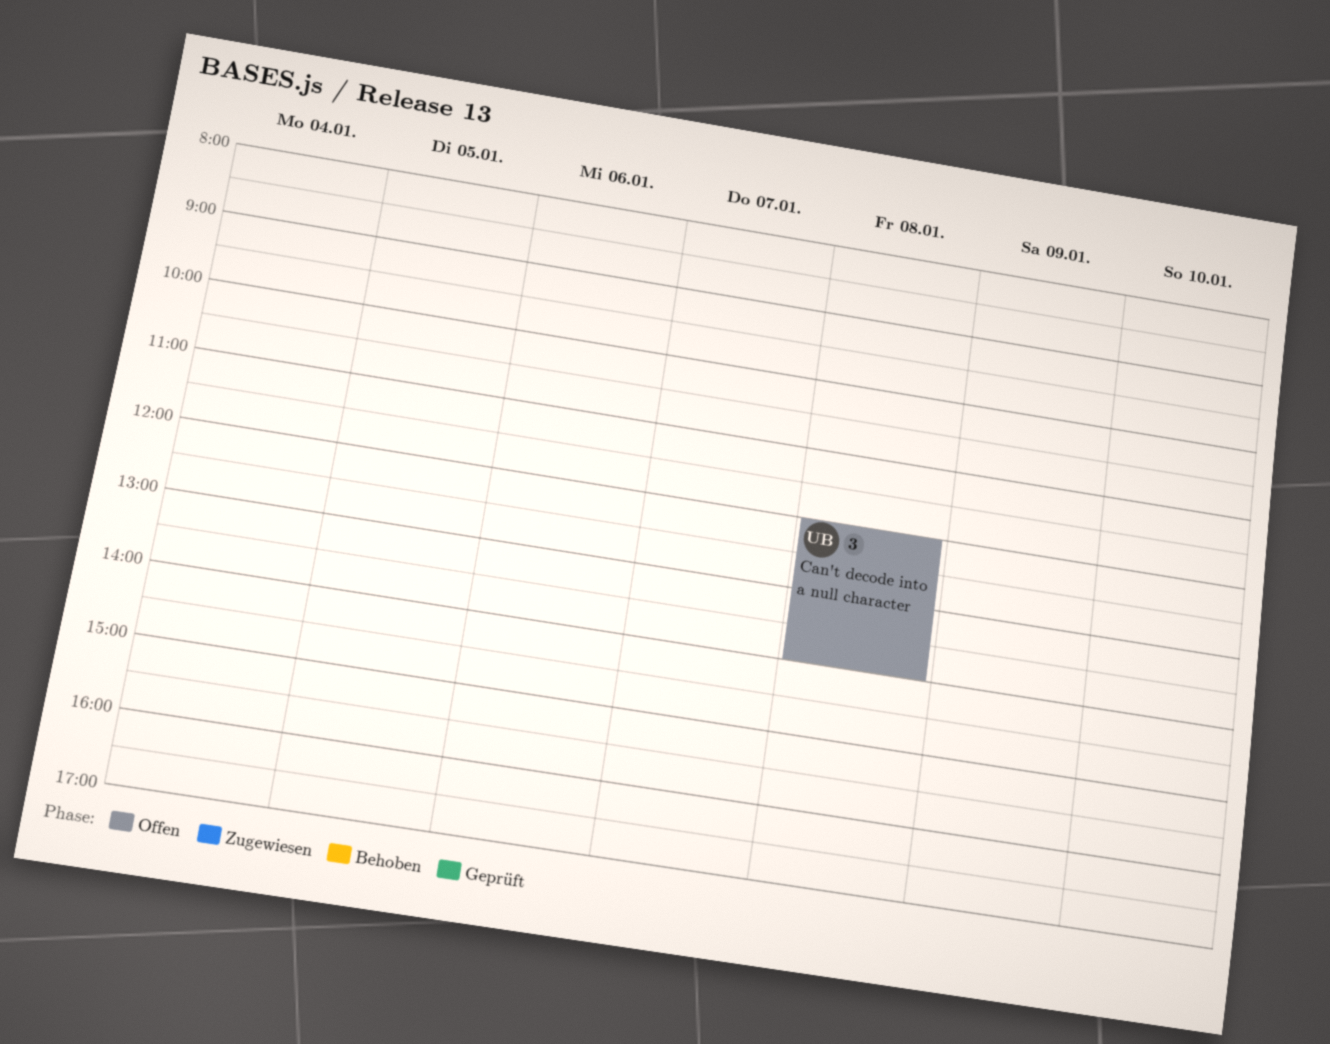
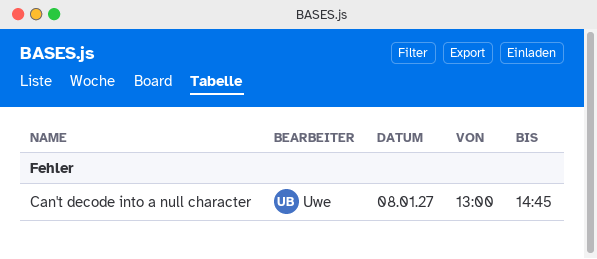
Can't decode into a null character, begins: 12:00 -> 13:00
Can't decode into a null character, ends: 14:00 -> 14:45

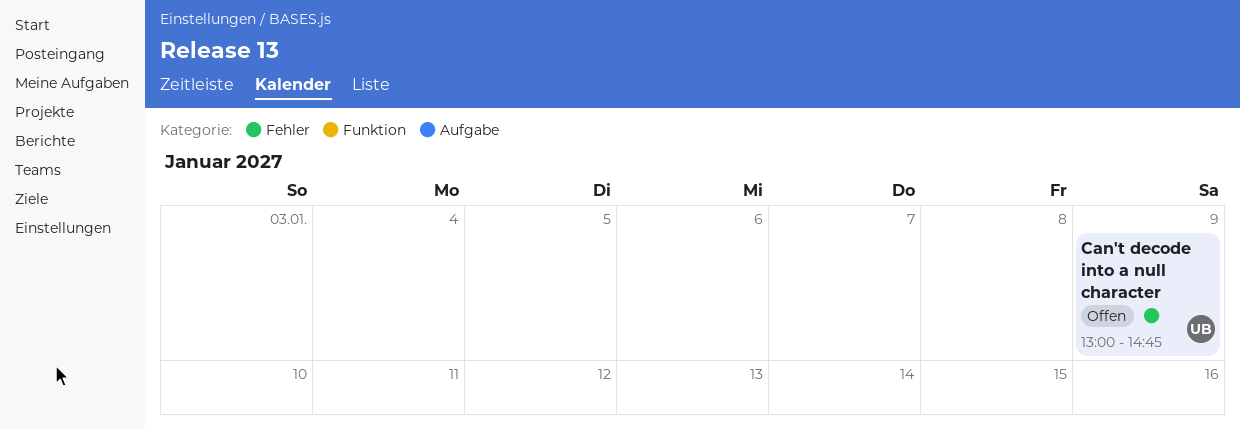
Can't decode into a null character, day: Jan 8 -> Jan 9

